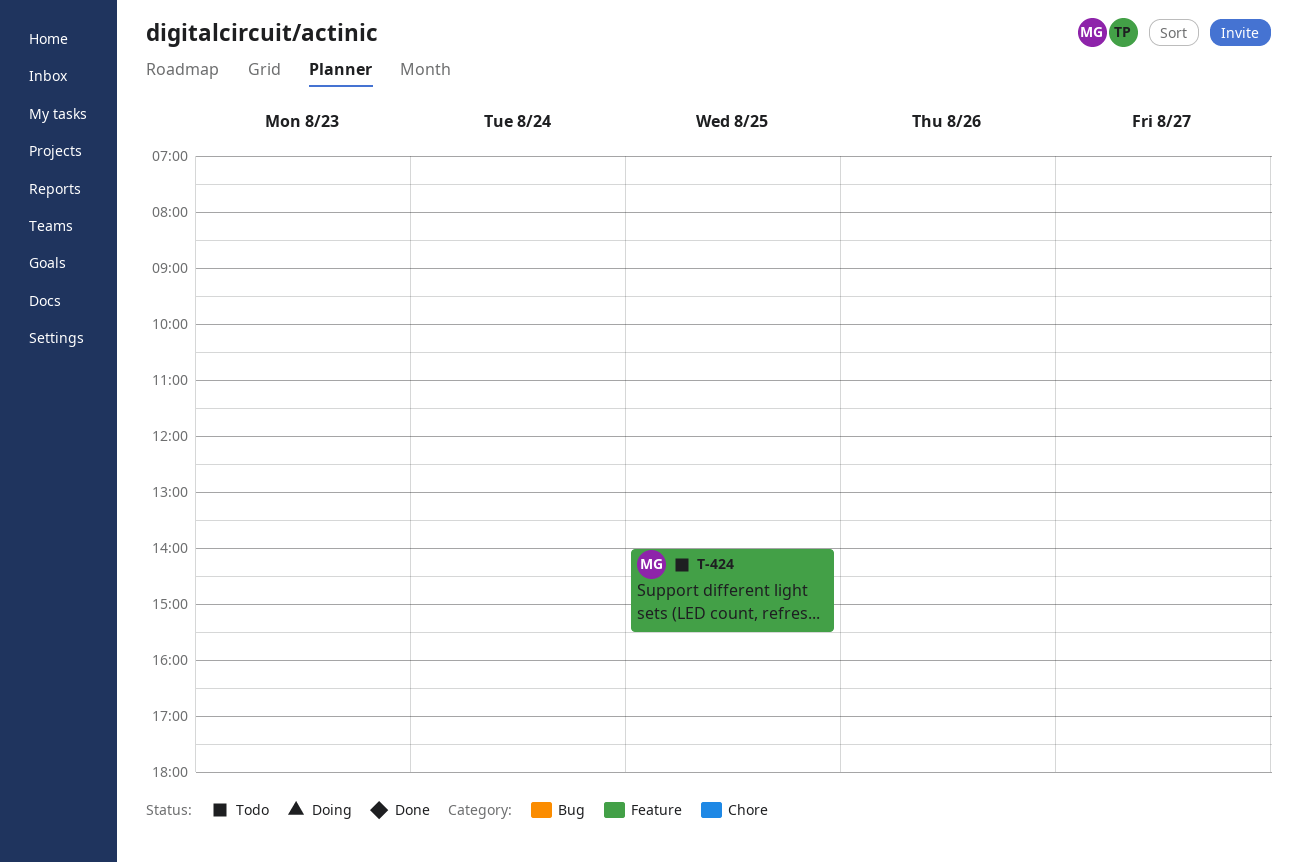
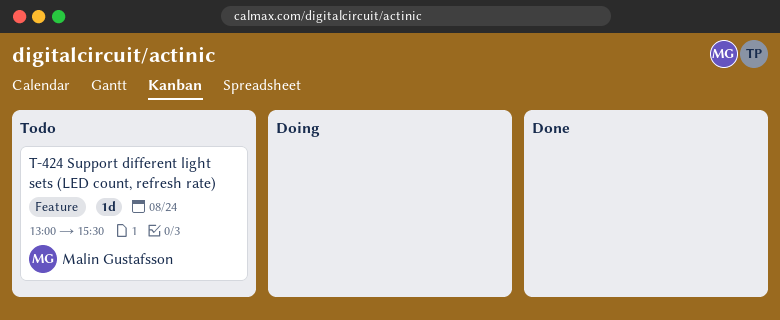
T-424, day: Aug 25 -> Aug 24
T-424, begins: 14:00 -> 13:00

